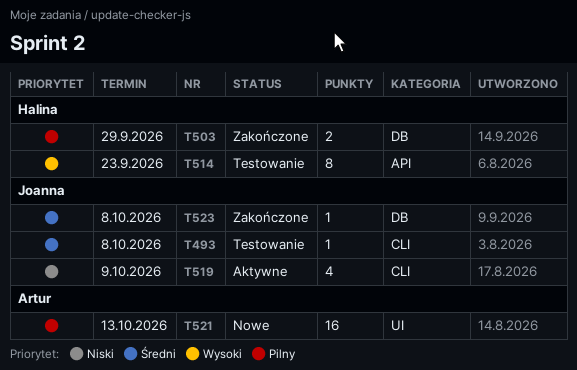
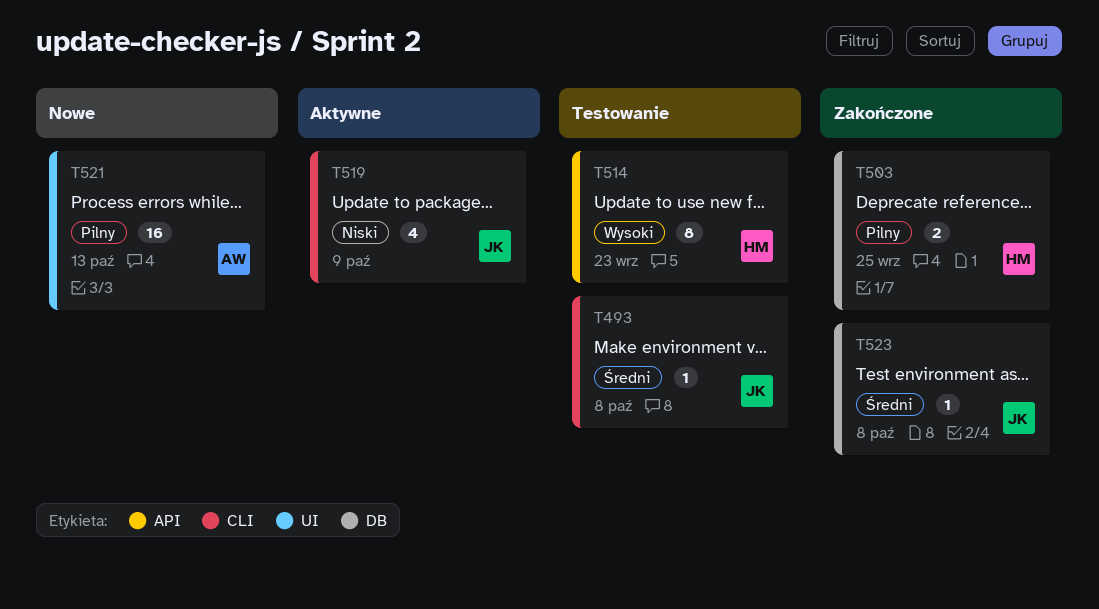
T503, due: Sep 29 -> Sep 25

